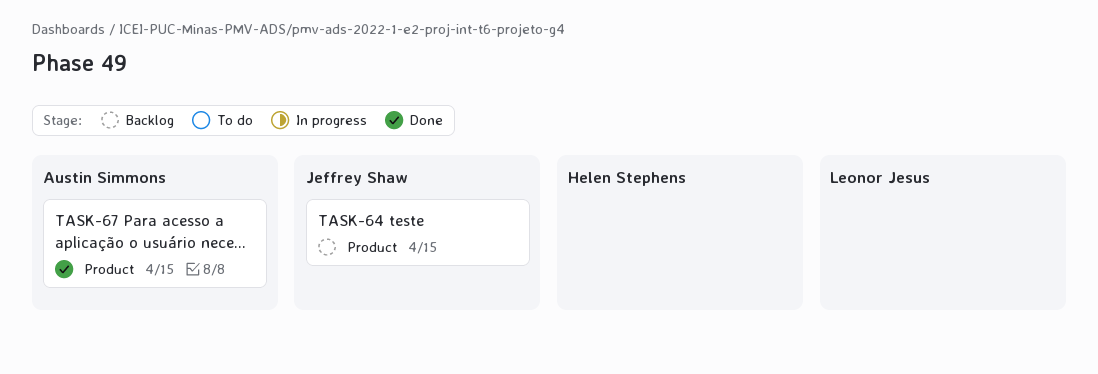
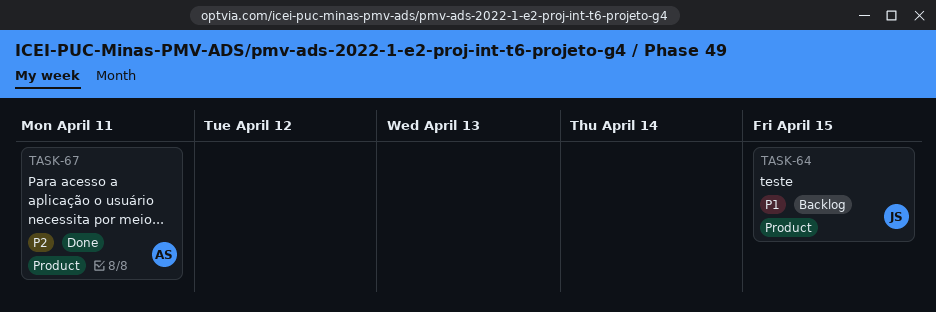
TASK-67, due: Apr 15 -> Apr 11

